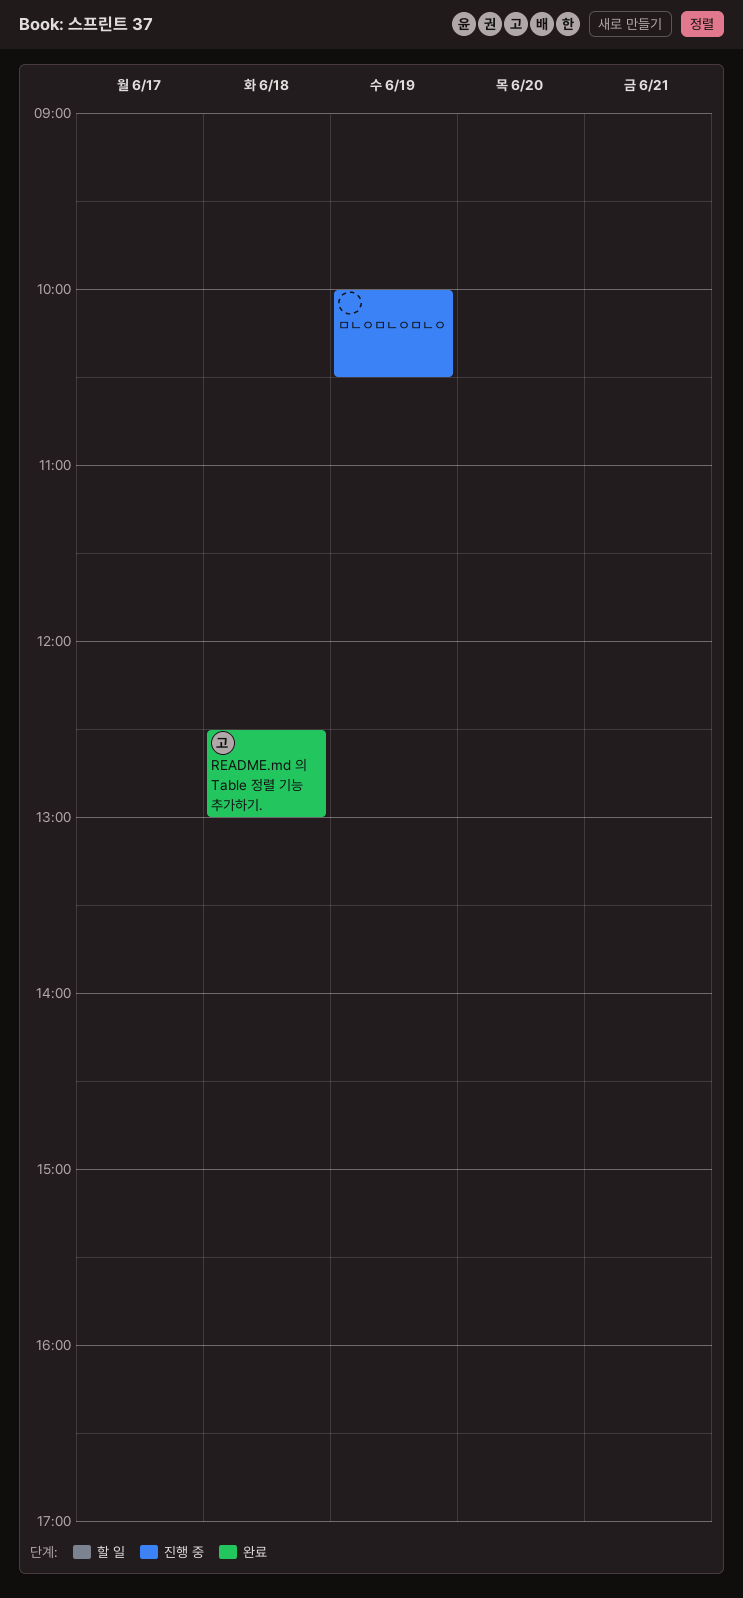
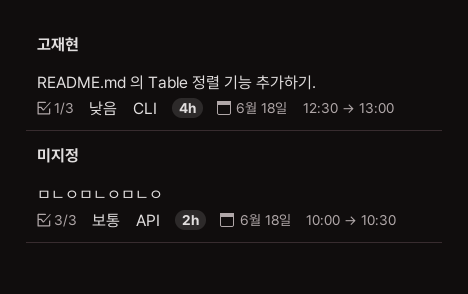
ㅁㄴㅇㅁㄴㅇㅁㄴㅇ, day: Jun 19 -> Jun 18

